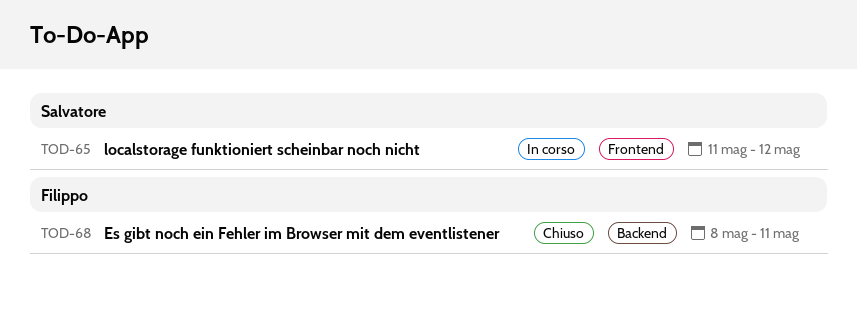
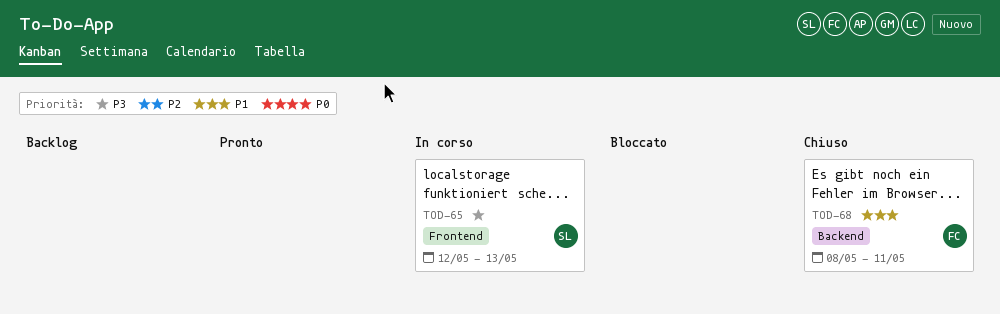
TOD-65, start: May 11 -> May 12
TOD-65, due: May 12 -> May 13

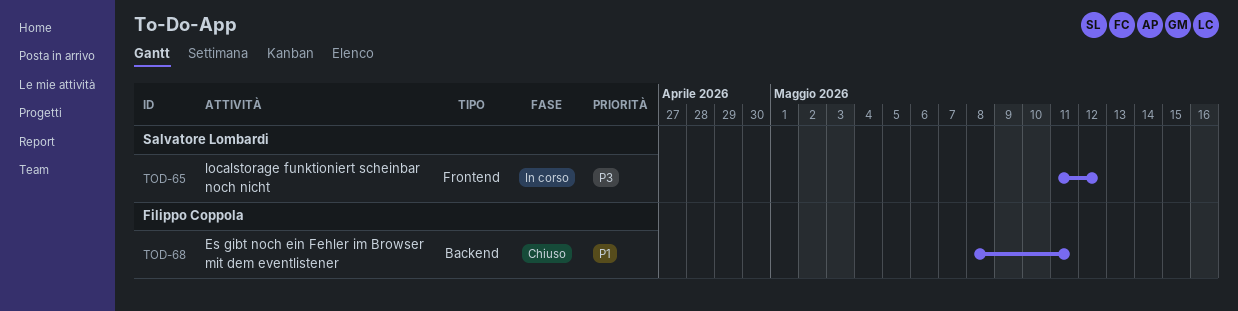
TOD-65, start: May 12 -> May 11
TOD-65, due: May 13 -> May 12

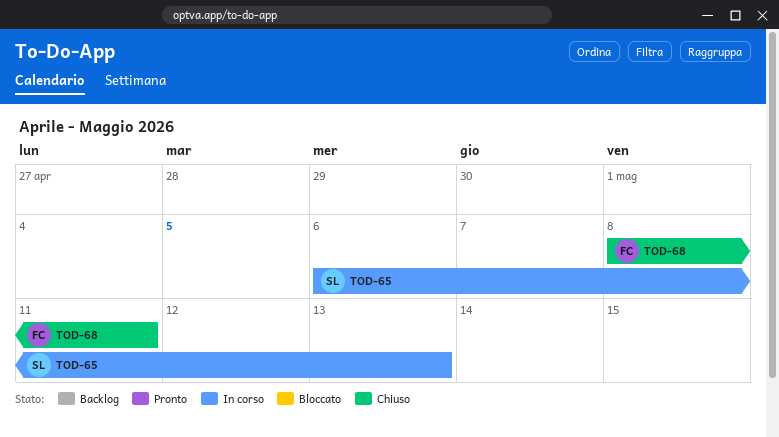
TOD-65, start: May 11 -> May 6
TOD-65, due: May 12 -> May 13

